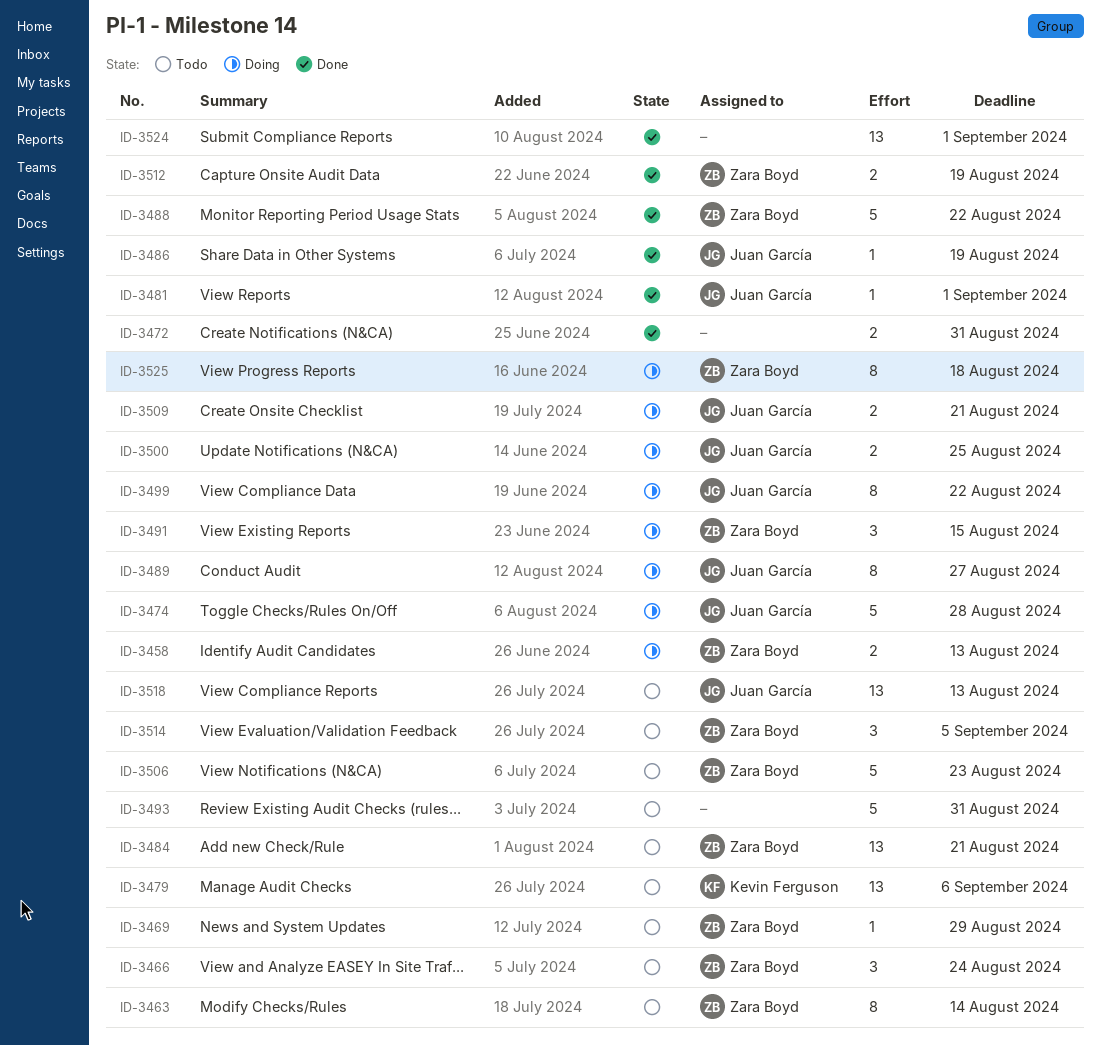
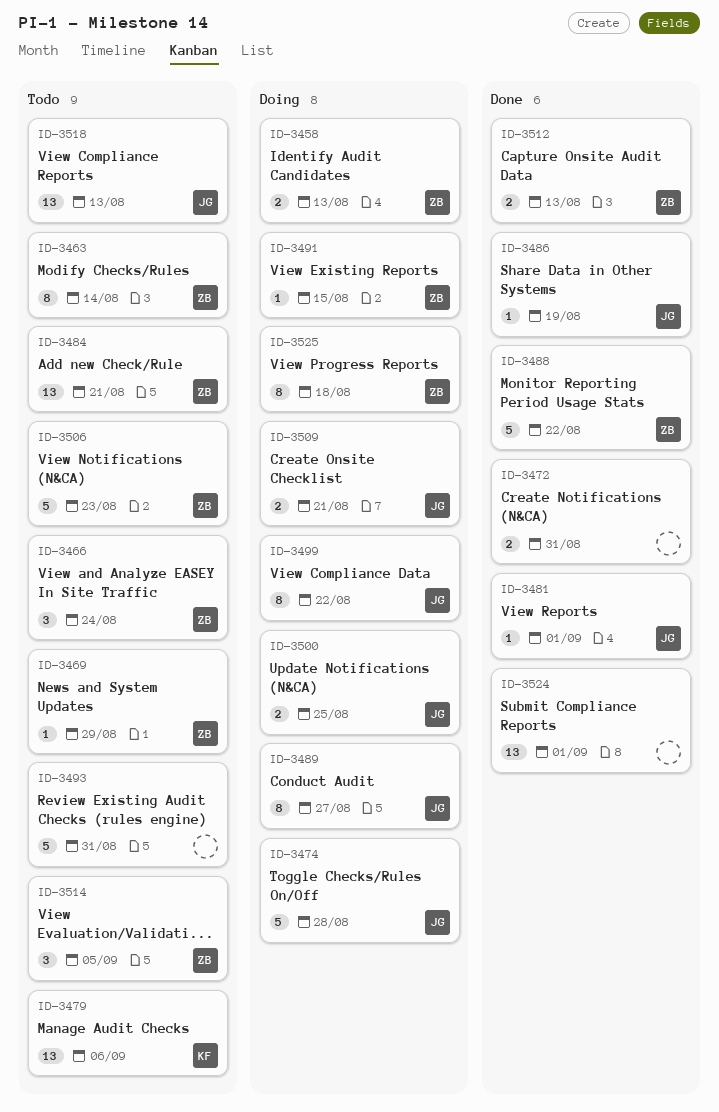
ID-3491, estimate: 3 -> 1
ID-3512, due: Aug 19 -> Aug 13

